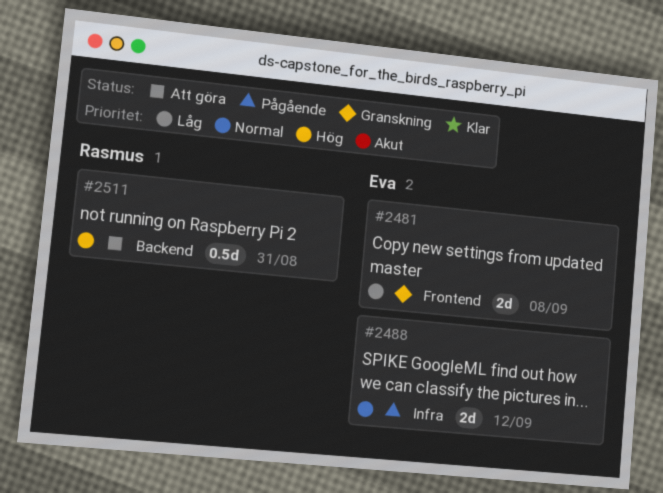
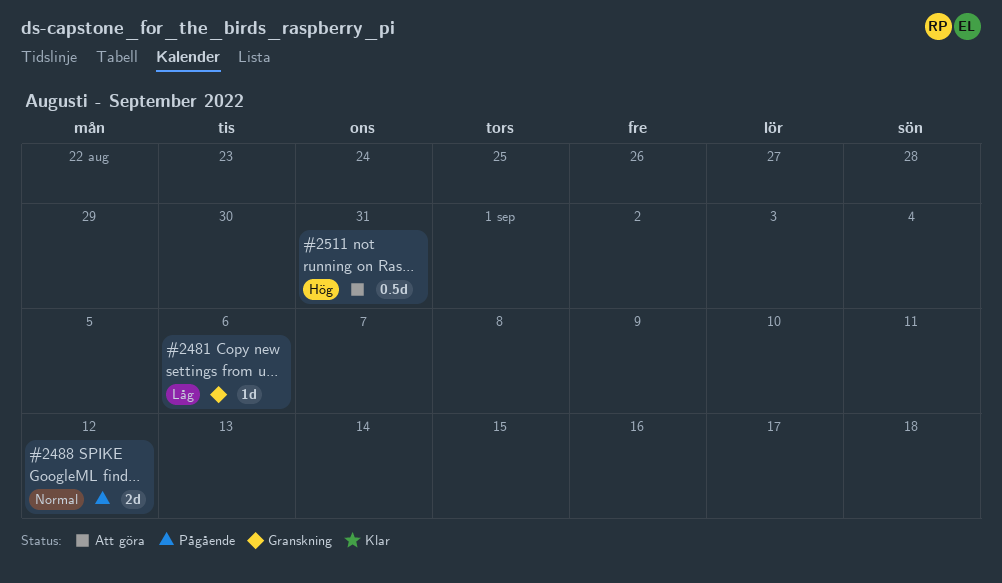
#2481, estimate: 2d -> 1d
#2481, due: Sep 8 -> Sep 6

